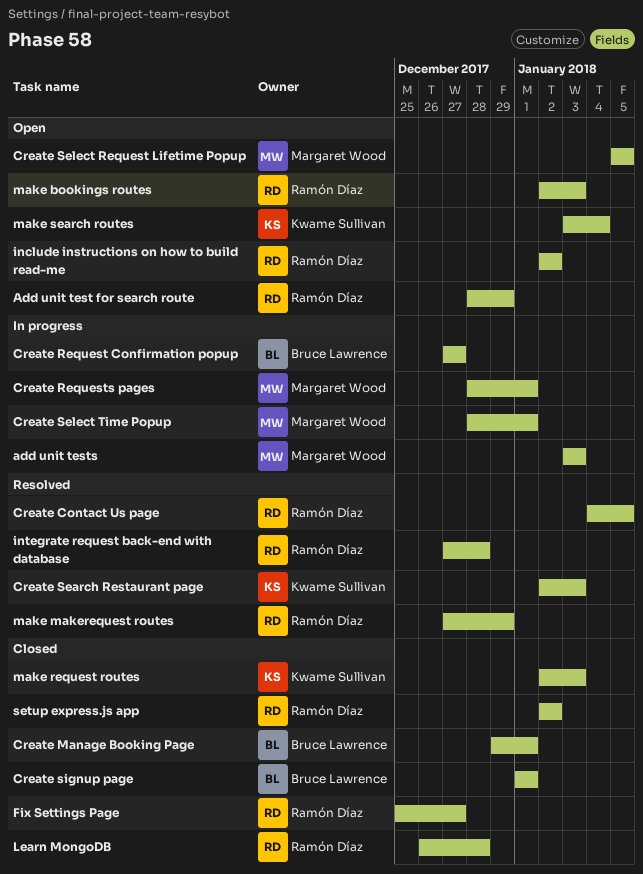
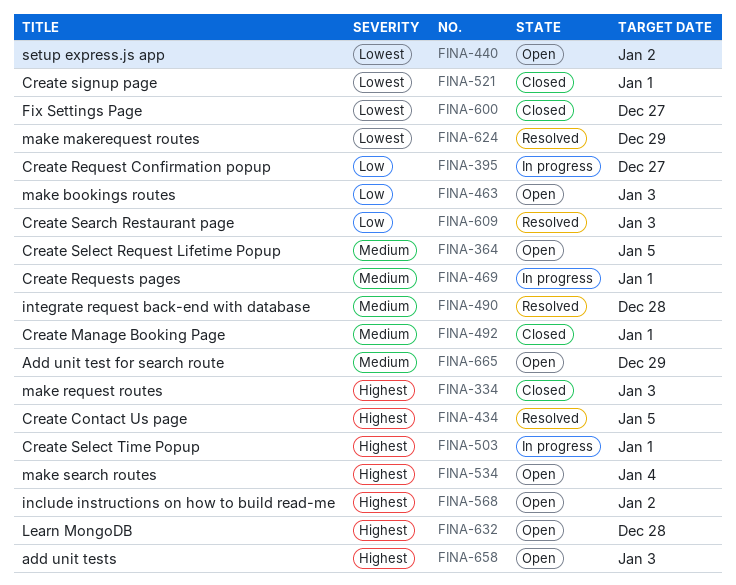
add unit tests, status: In progress -> Open
Learn MongoDB, status: Closed -> Open
setup express.js app, status: Closed -> Open

